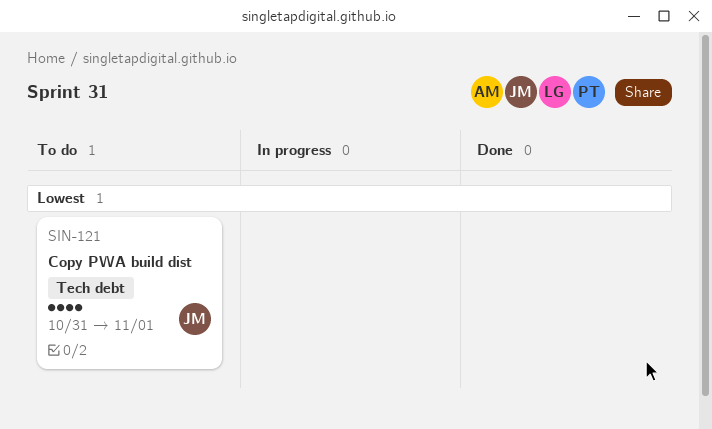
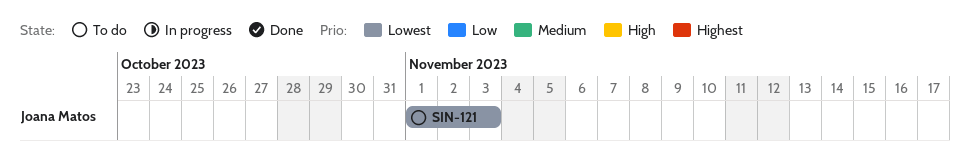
SIN-121, start: Oct 31 -> Nov 1
SIN-121, due: Nov 1 -> Nov 3

